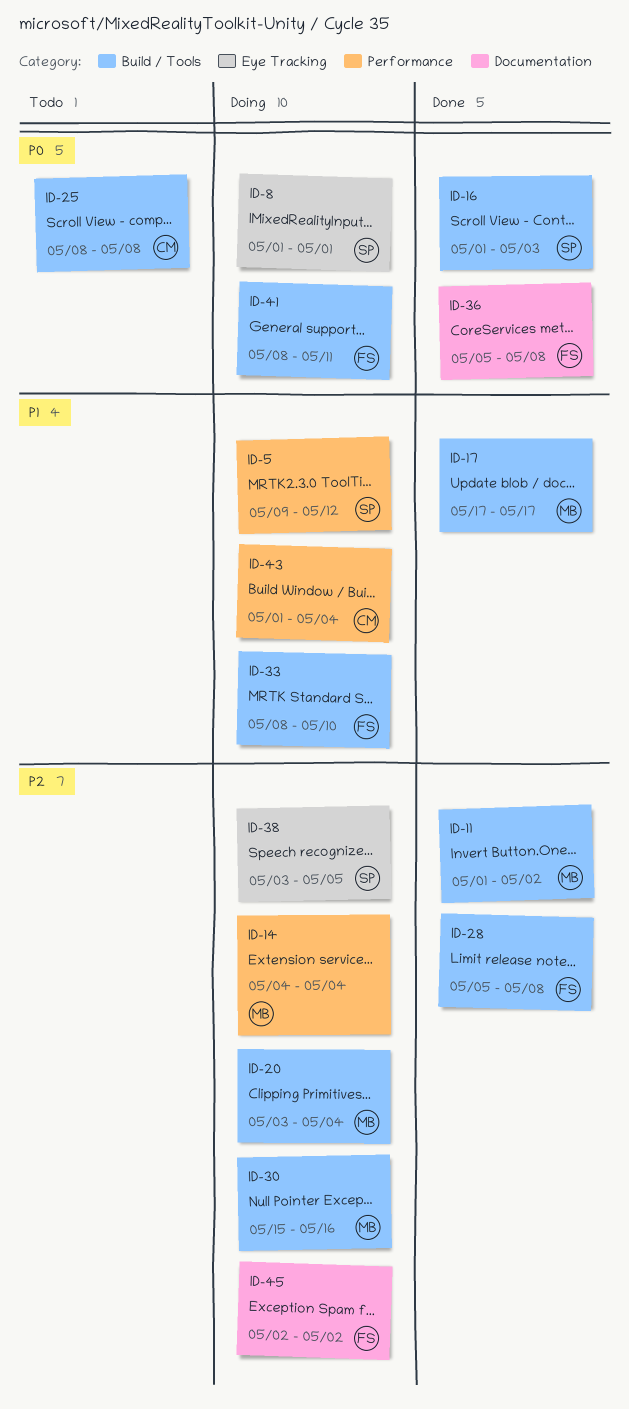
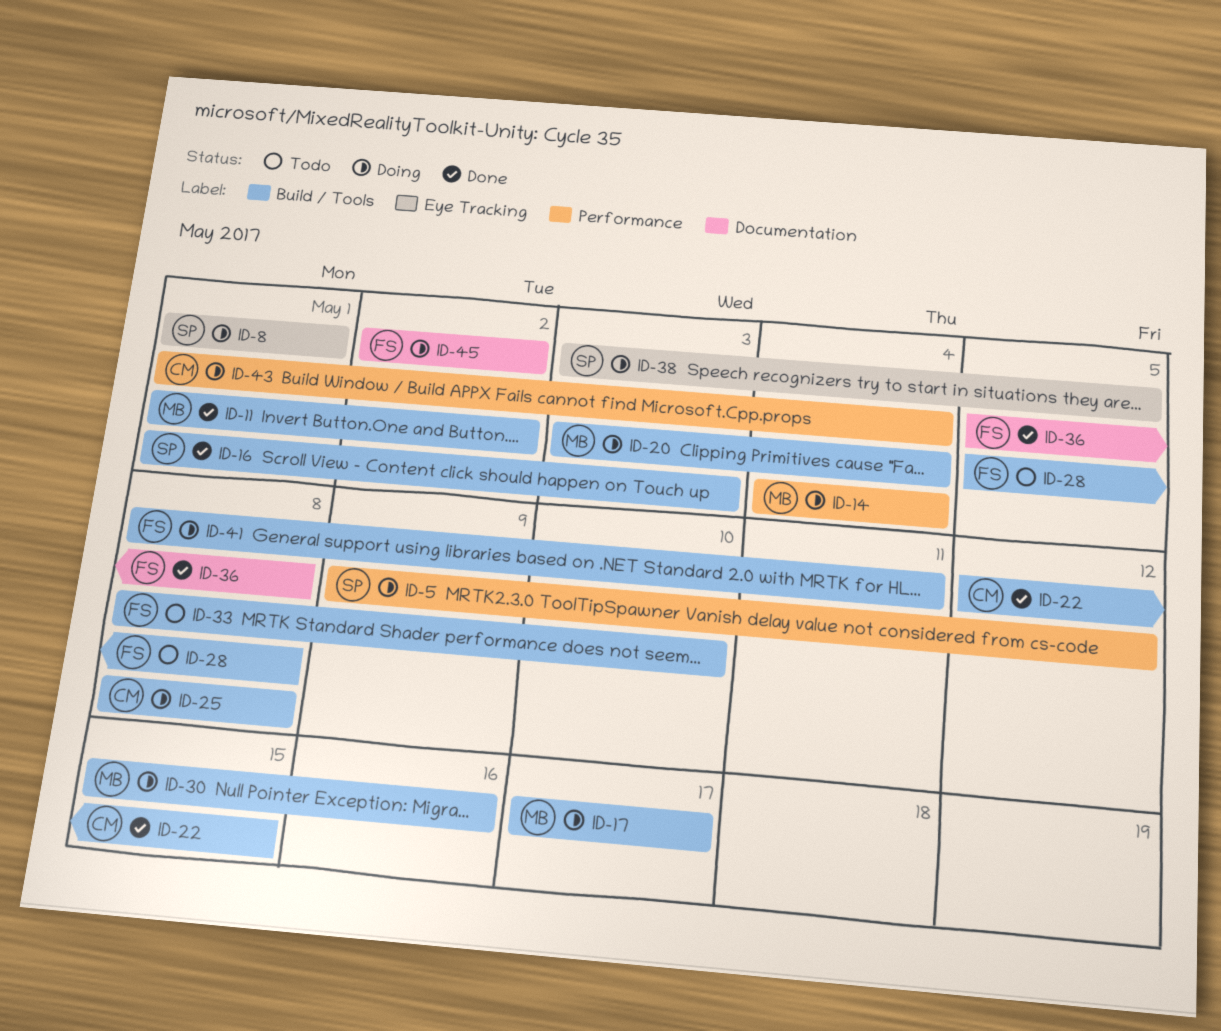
ID-17, status: Done -> Doing
ID-22: none -> present
ID-25, status: Todo -> Doing
ID-28, status: Done -> Todo
ID-33, status: Doing -> Todo

